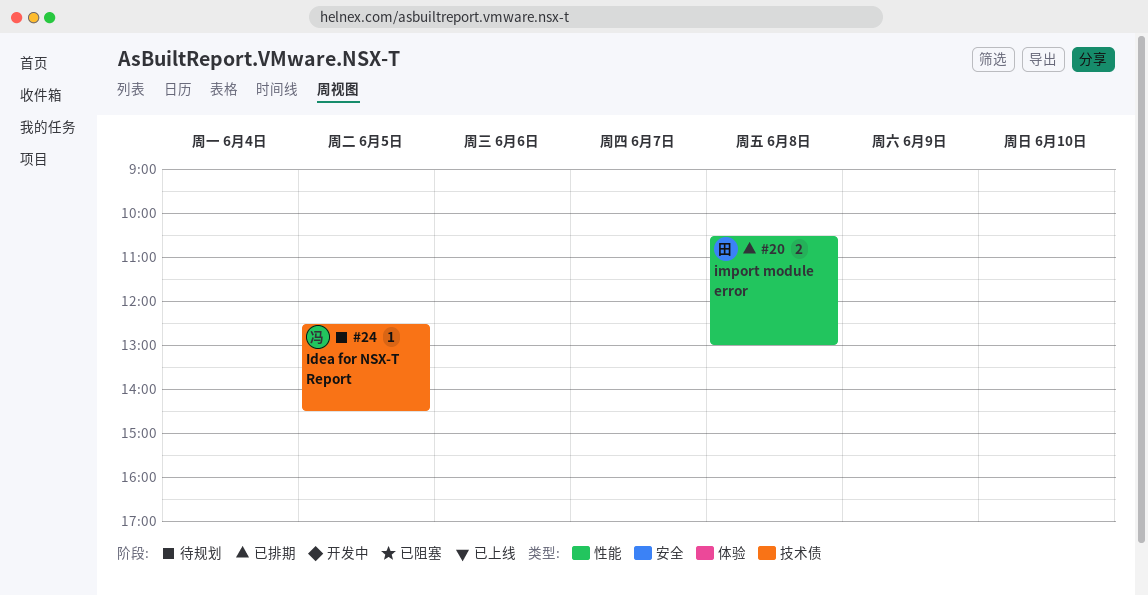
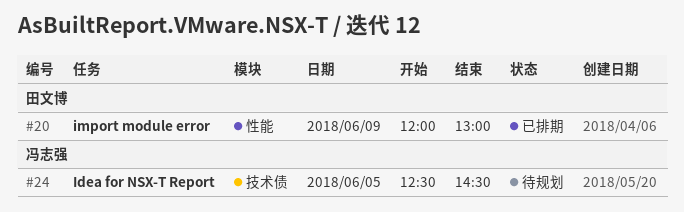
#20, day: Jun 8 -> Jun 9
#20, begins: 10:30 -> 12:00

